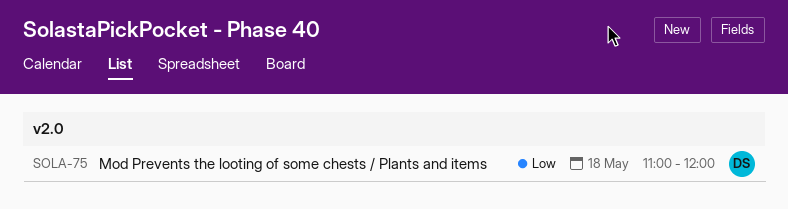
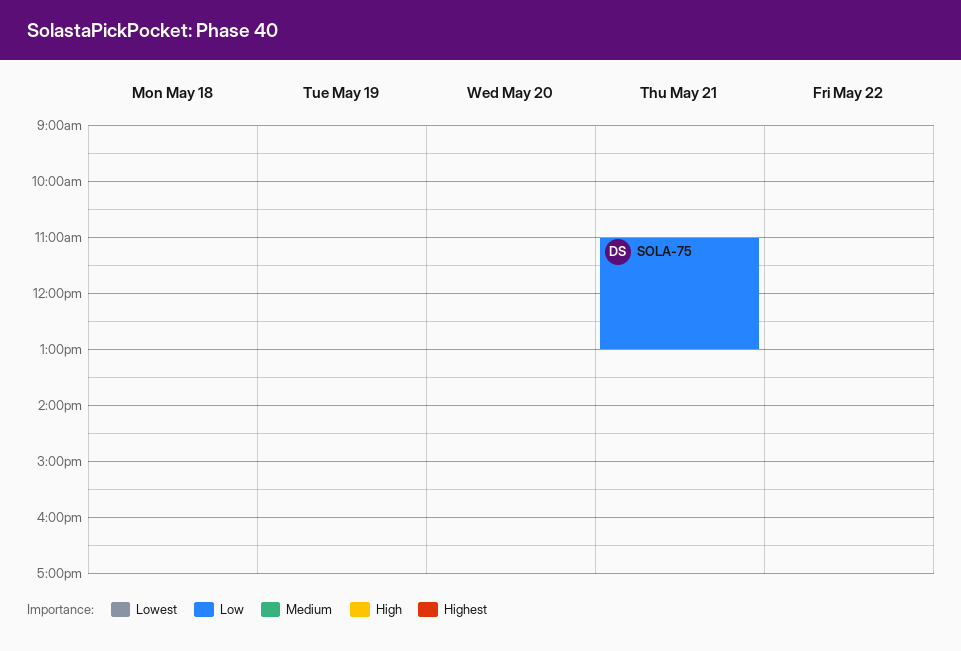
SOLA-75, day: May 18 -> May 21
SOLA-75, ends: 12:00 -> 13:00

